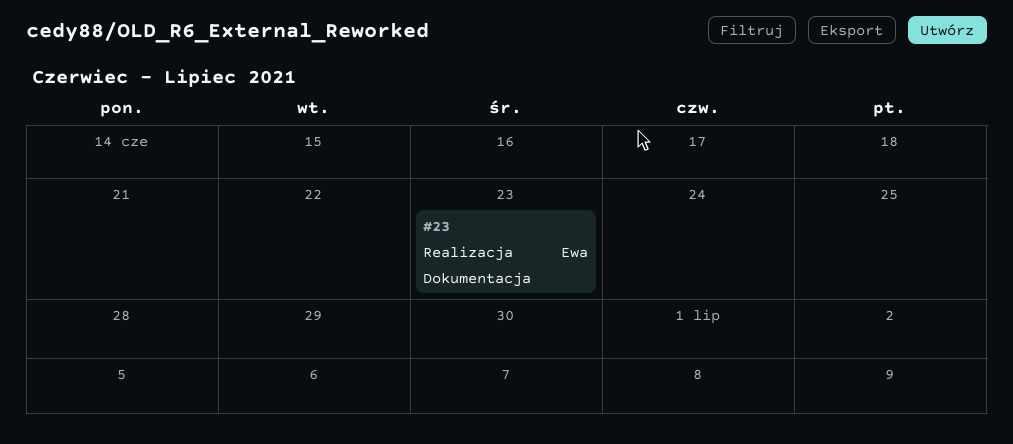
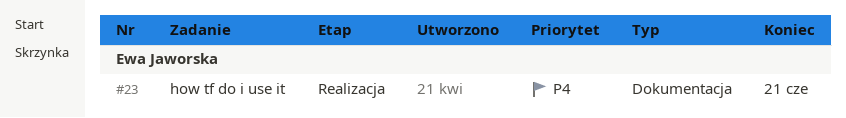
#23, due: Jun 23 -> Jun 21

